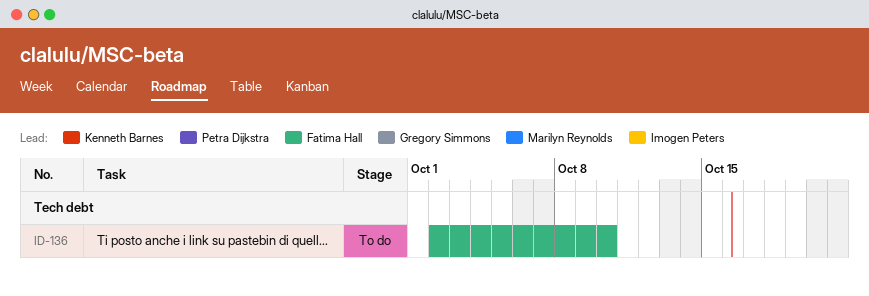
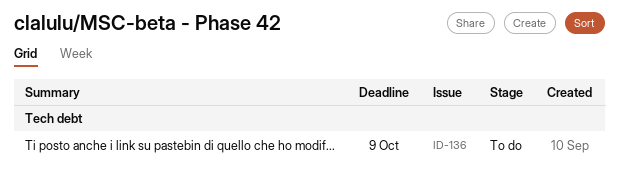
ID-136, due: Oct 10 -> Oct 9

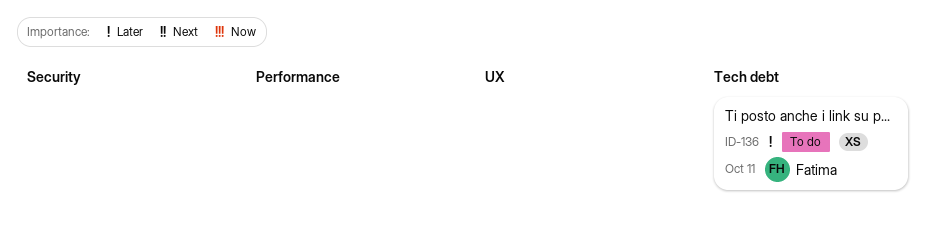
ID-136, due: Oct 9 -> Oct 11

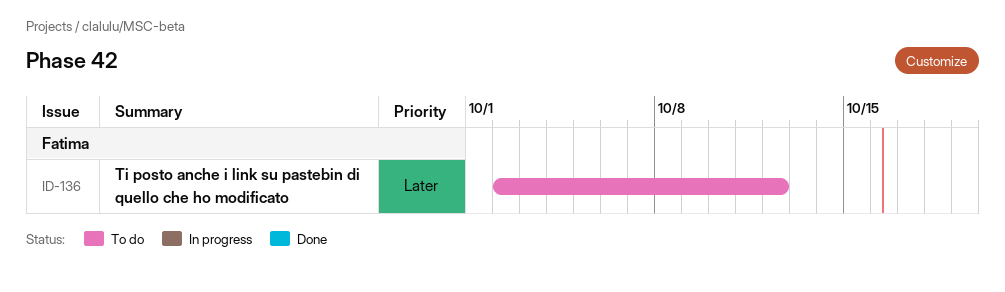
ID-136, due: Oct 11 -> Oct 12

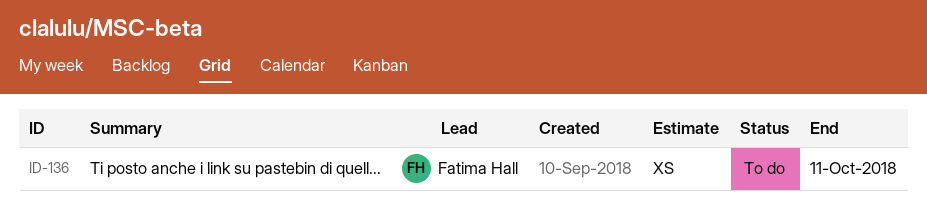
ID-136, due: Oct 12 -> Oct 11

